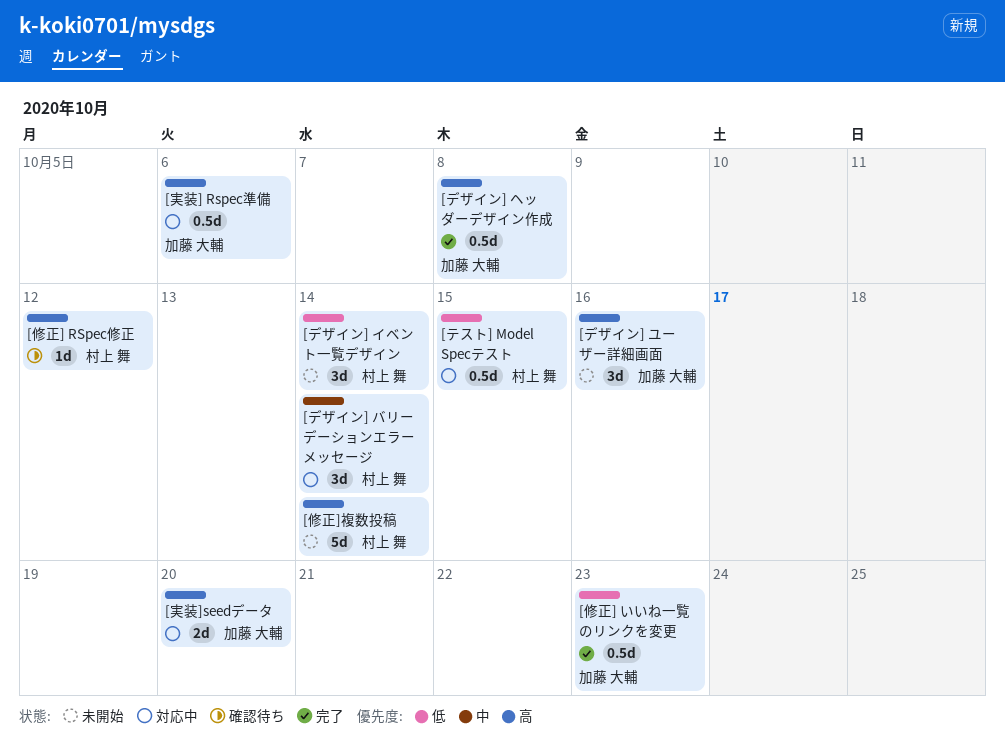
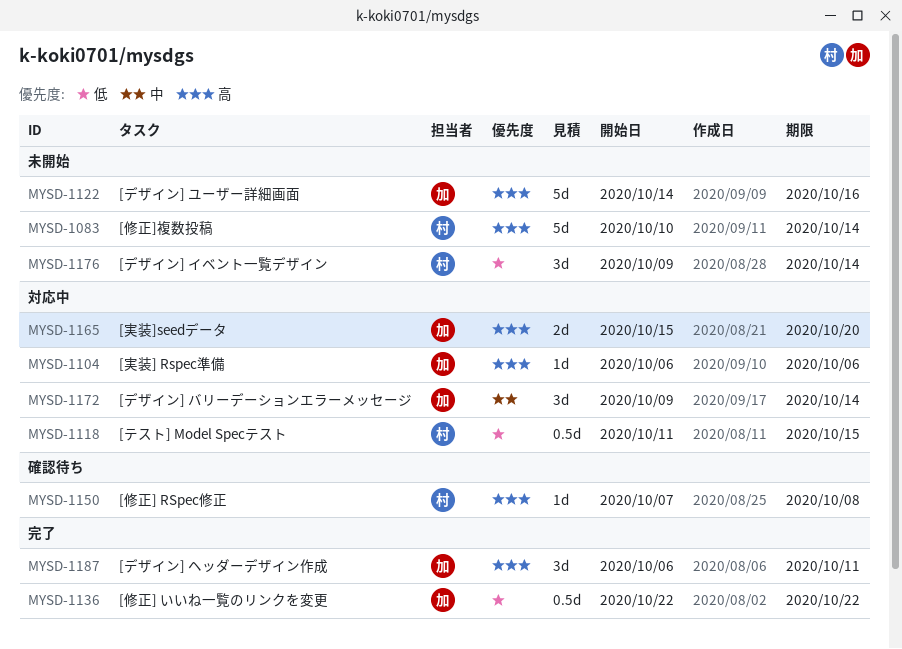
[デザイン] バリーデーションエラーメッセージ, owner: 村上 舞 -> 加藤 大輔
[デザイン] ヘッダーデザイン作成, estimate: 0.5d -> 3d
[デザイン] ヘッダーデザイン作成, due: Oct 8 -> Oct 11
[デザイン] ユーザー詳細画面, estimate: 3d -> 5d
[修正] RSpec修正, due: Oct 12 -> Oct 8
[修正] いいね一覧のリンクを変更, due: Oct 23 -> Oct 22
[実装] Rspec準備, estimate: 0.5d -> 1d

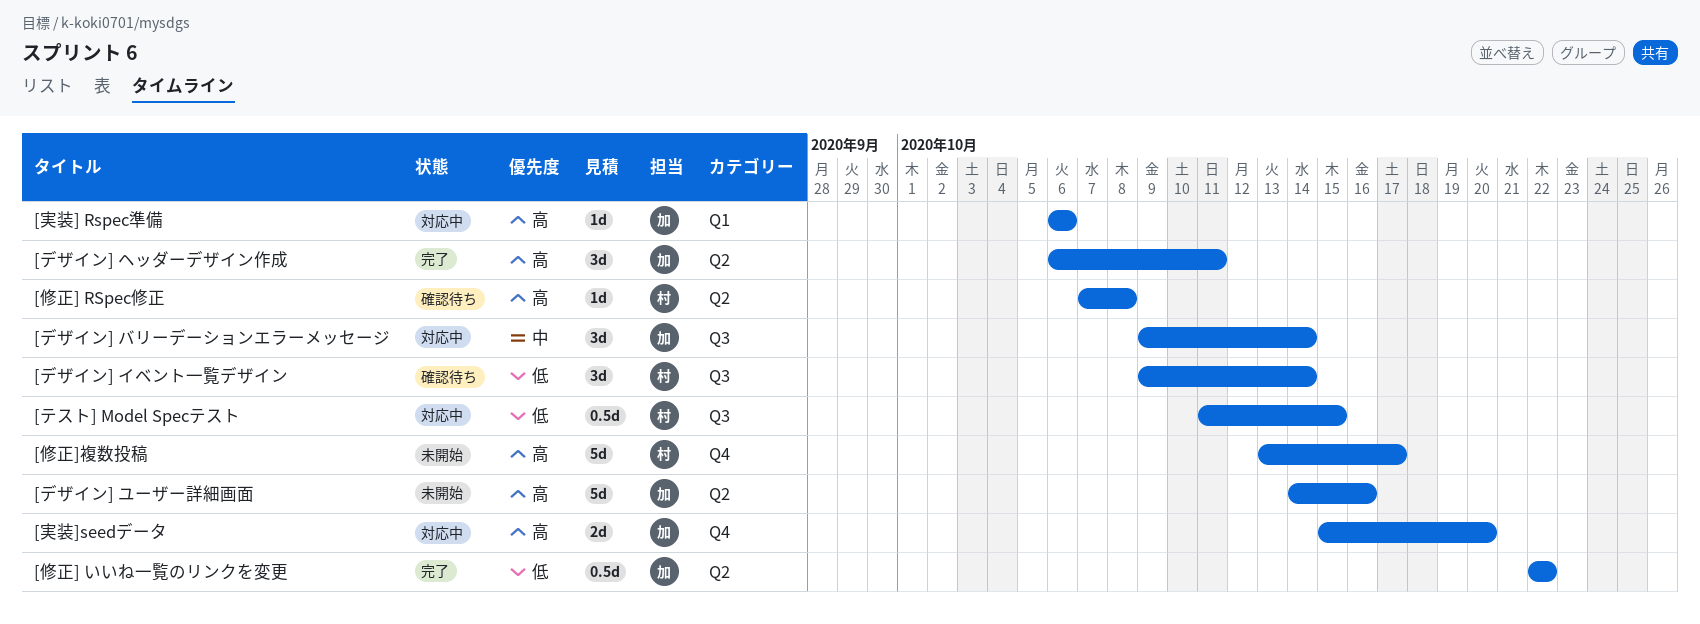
[デザイン] イベント一覧デザイン, status: 未開始 -> 確認待ち
[修正]複数投稿, start: Oct 10 -> Oct 13
[修正]複数投稿, due: Oct 14 -> Oct 17

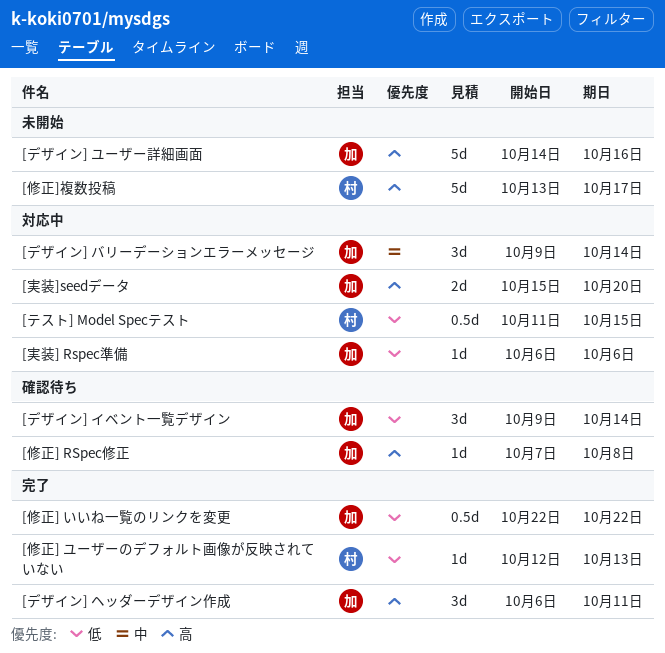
[デザイン] イベント一覧デザイン, owner: 村 -> 加
[修正] RSpec修正, owner: 村 -> 加
[修正] ユーザーのデフォルト画像が反映されていない: none -> present
[実装] Rspec準備, priority: 高 -> 低

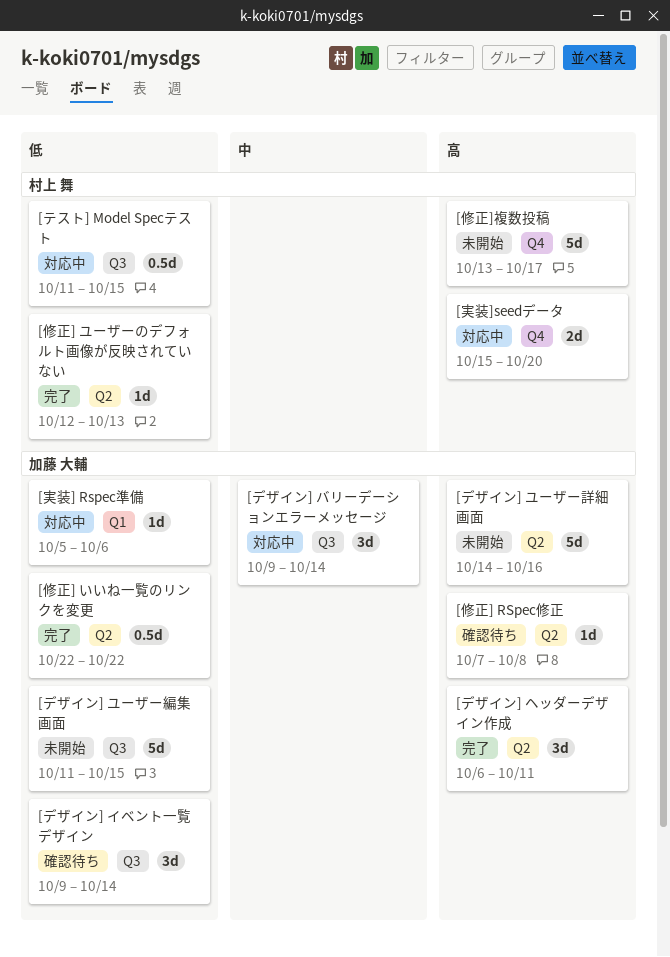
[デザイン] ユーザー編集画面: none -> present
[実装] Rspec準備, start: Oct 6 -> Oct 5
[実装]seedデータ, owner: 加藤 大輔 -> 村上 舞

